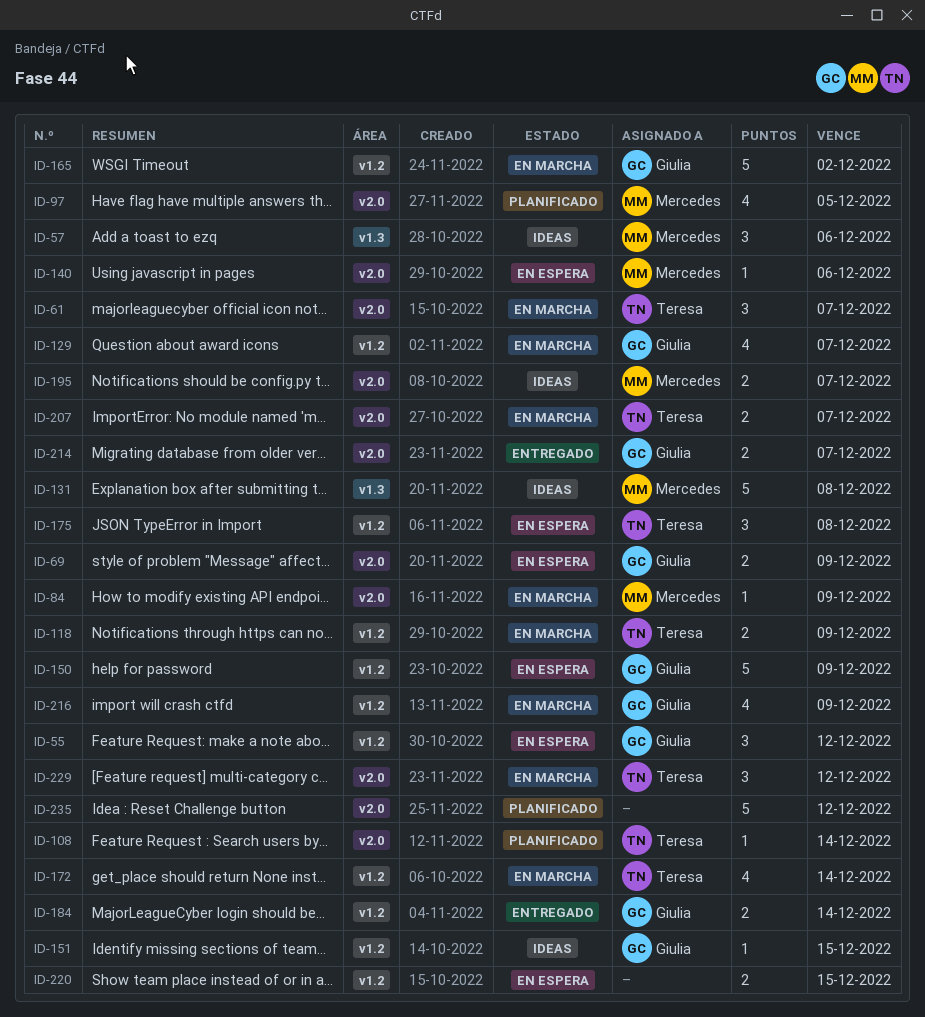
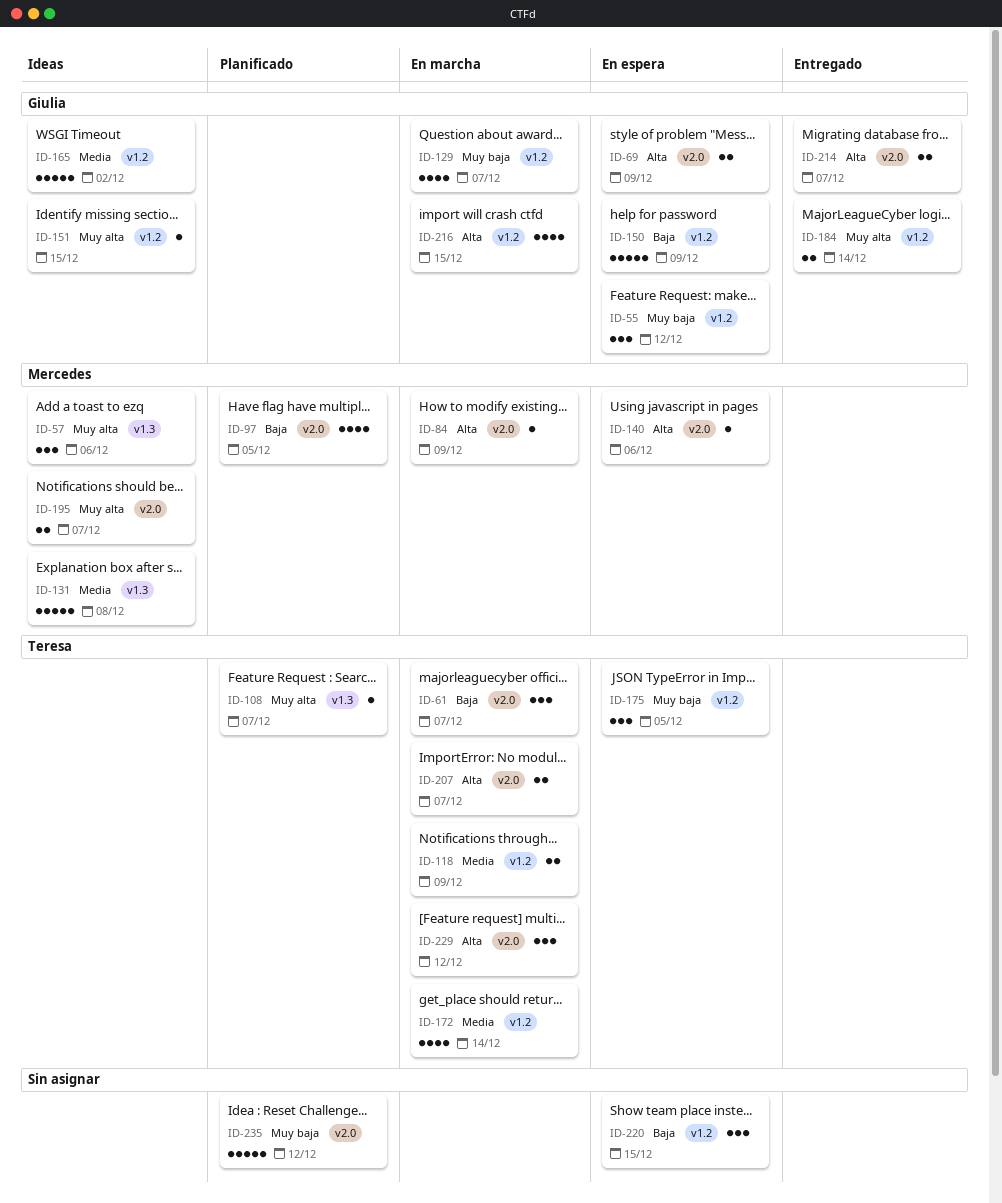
ID-108, label: v2.0 -> v1.3
ID-108, due: Dec 14 -> Dec 7
ID-165, status: En marcha -> Ideas
ID-175, due: Dec 8 -> Dec 5
ID-216, due: Dec 9 -> Dec 15
ID-220, estimate: 2 -> 3

